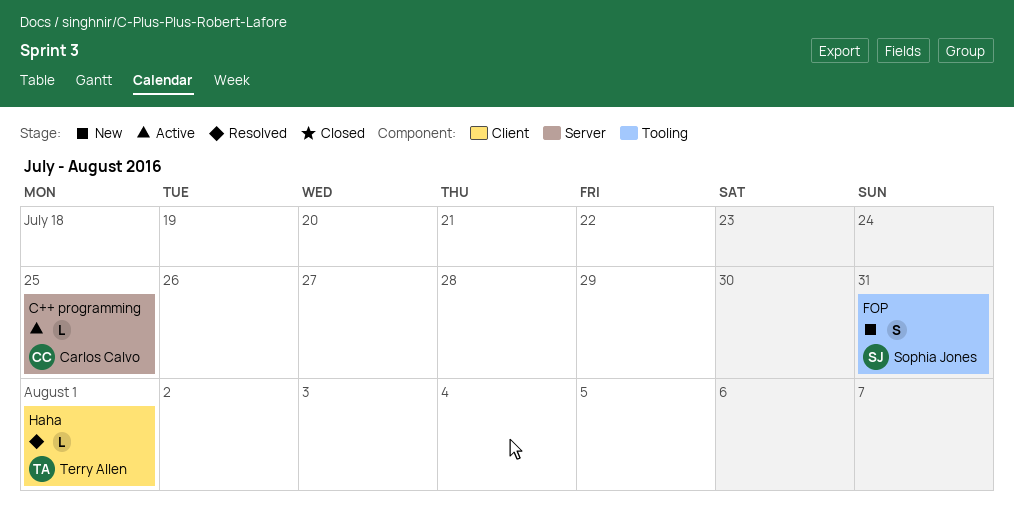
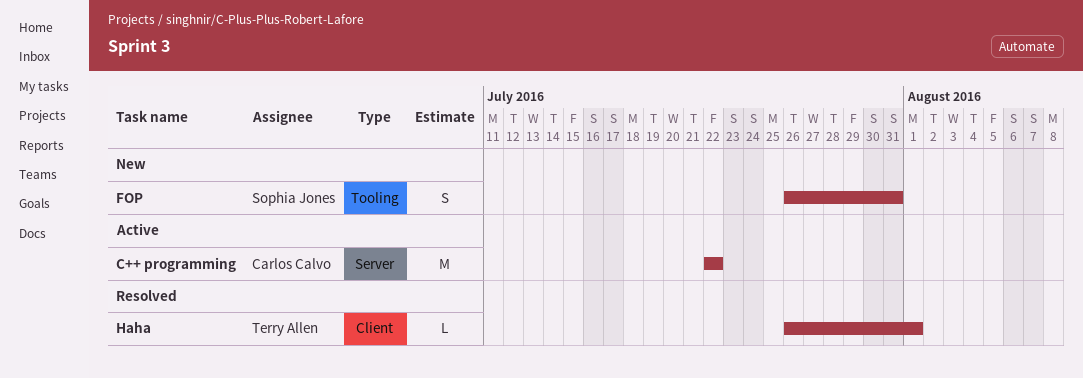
C++ programming, estimate: L -> M
C++ programming, due: Jul 25 -> Jul 22

